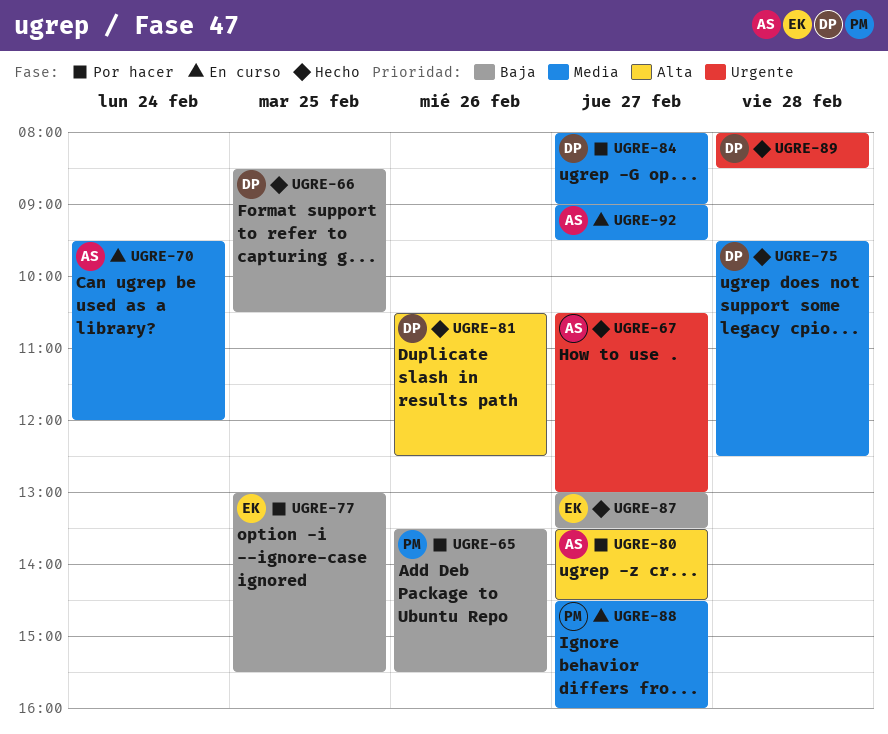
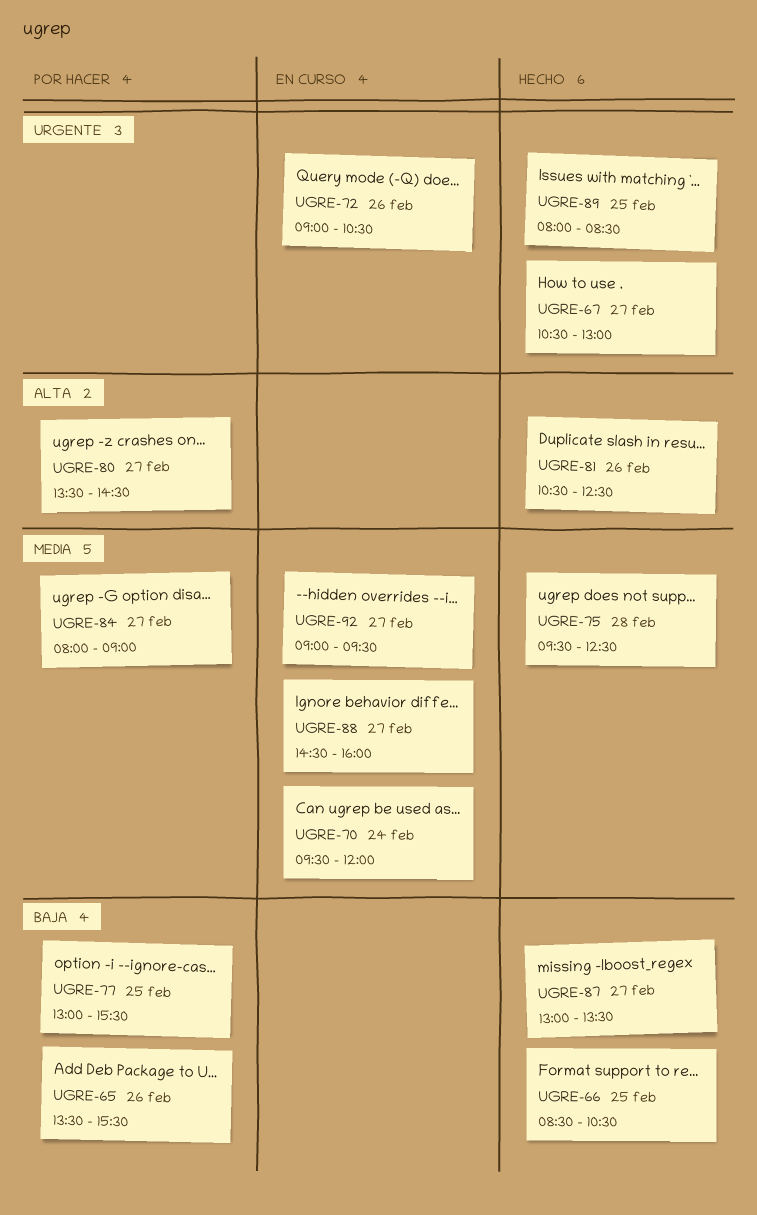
UGRE-72: none -> present
UGRE-89, day: Feb 28 -> Feb 25

